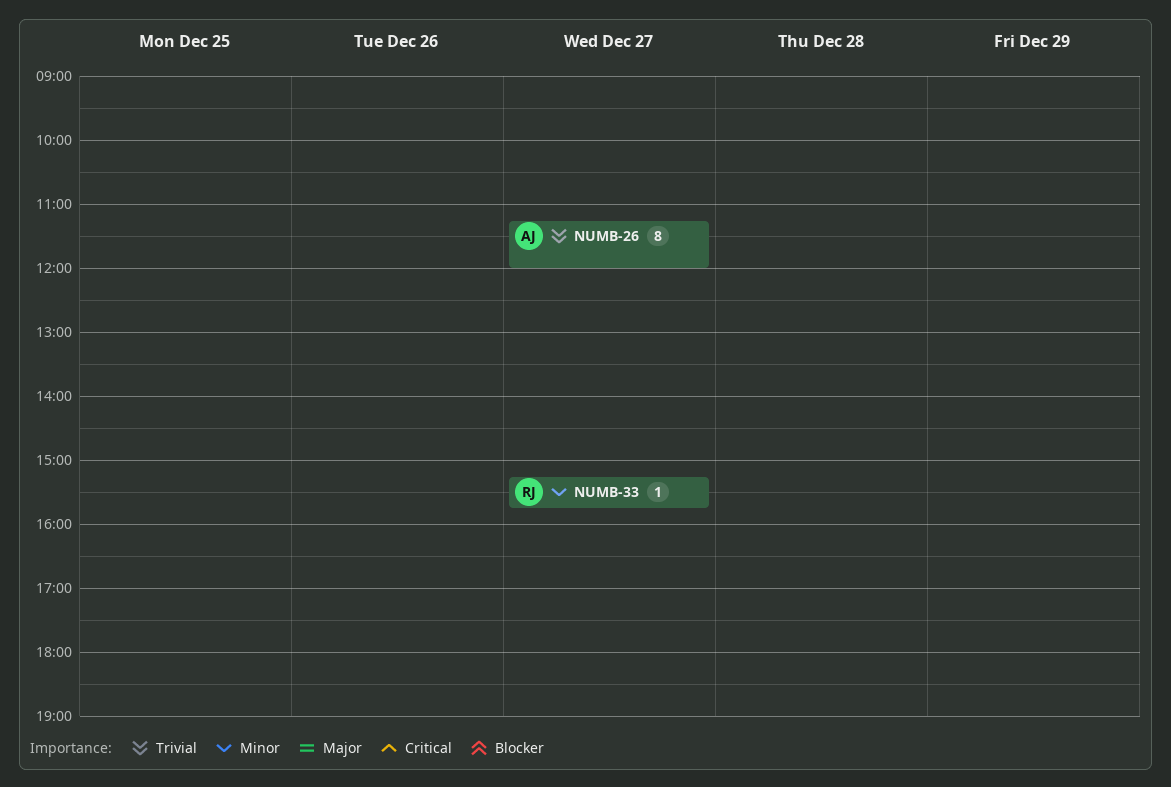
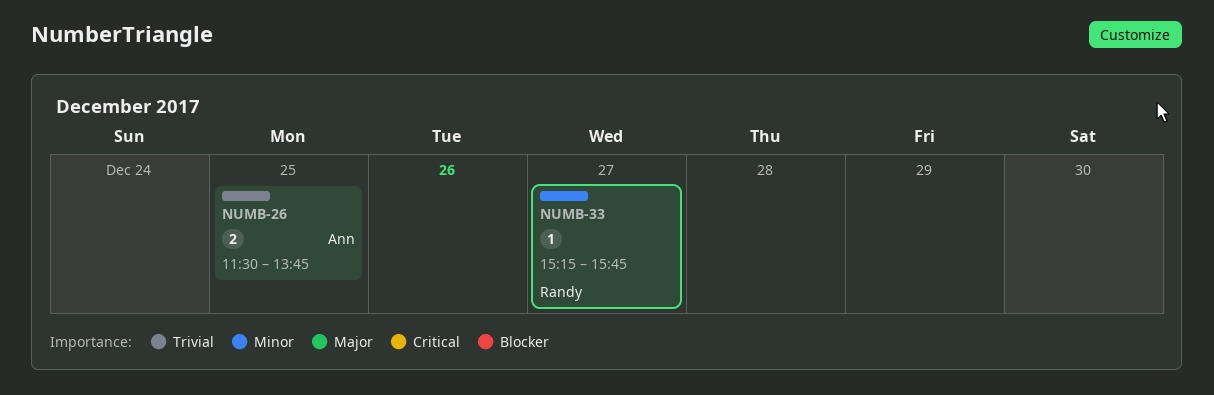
NUMB-26, estimate: 8 -> 2
NUMB-26, day: Dec 27 -> Dec 25
NUMB-26, begins: 11:15 -> 11:30
NUMB-26, ends: 12:00 -> 13:45

